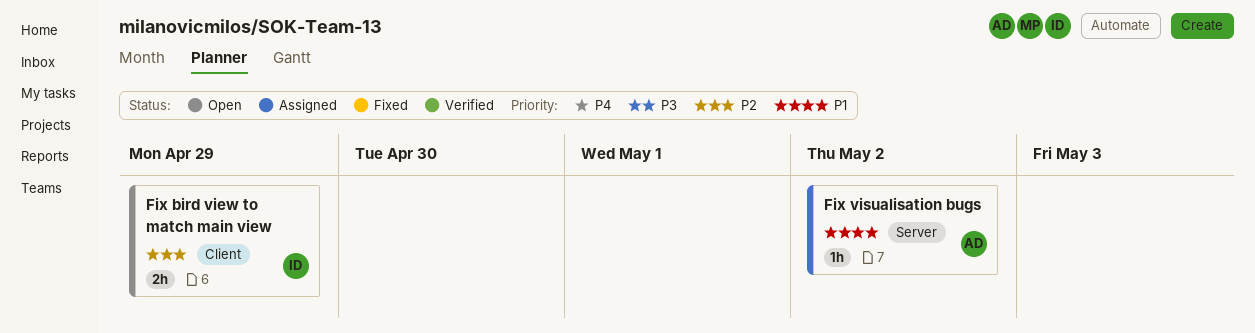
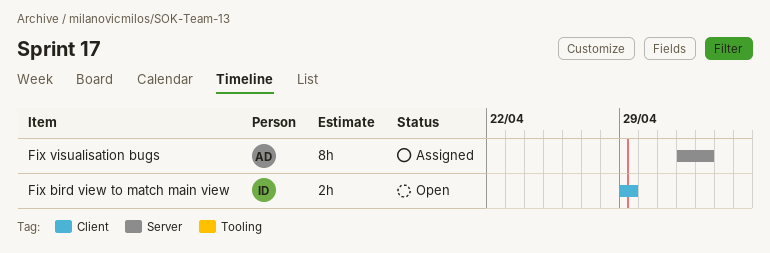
Fix visualisation bugs, estimate: 1h -> 8h
Fix visualisation bugs, due: May 2 -> May 3

